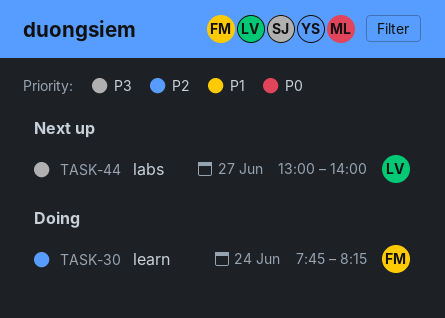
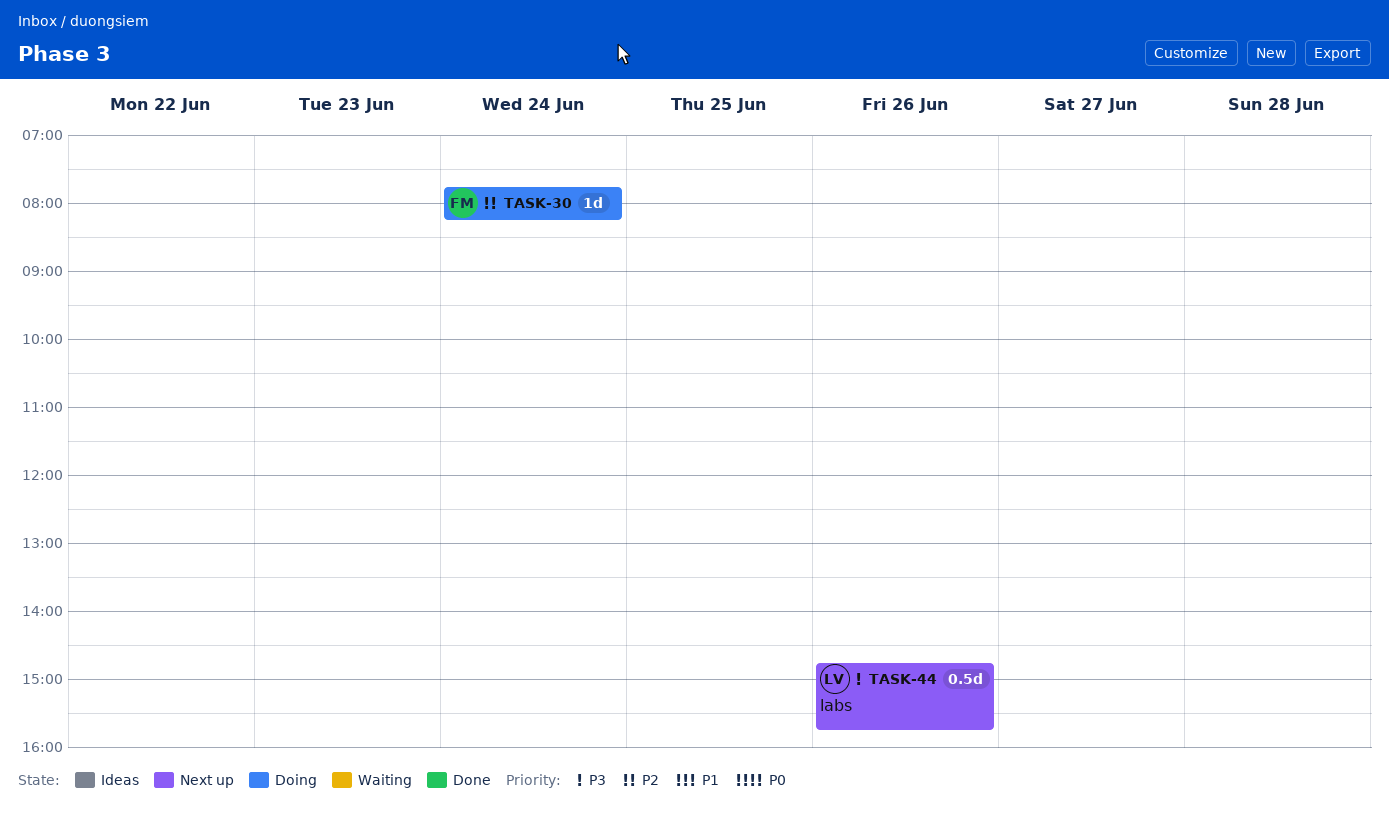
TASK-44, day: Jun 27 -> Jun 26
TASK-44, begins: 13:00 -> 14:45
TASK-44, ends: 14:00 -> 15:45

